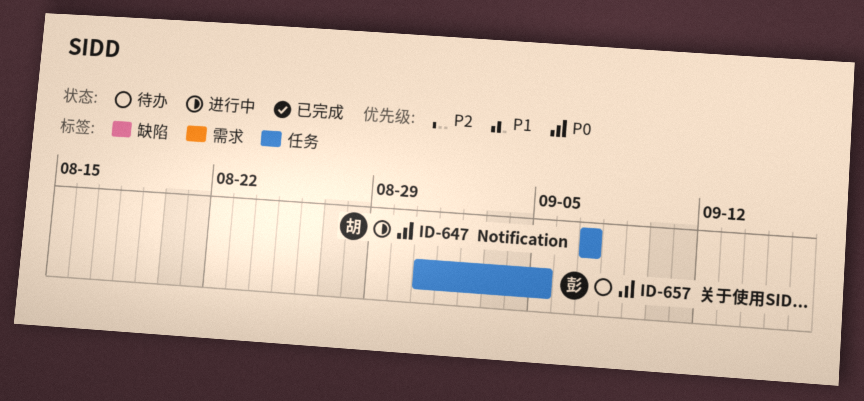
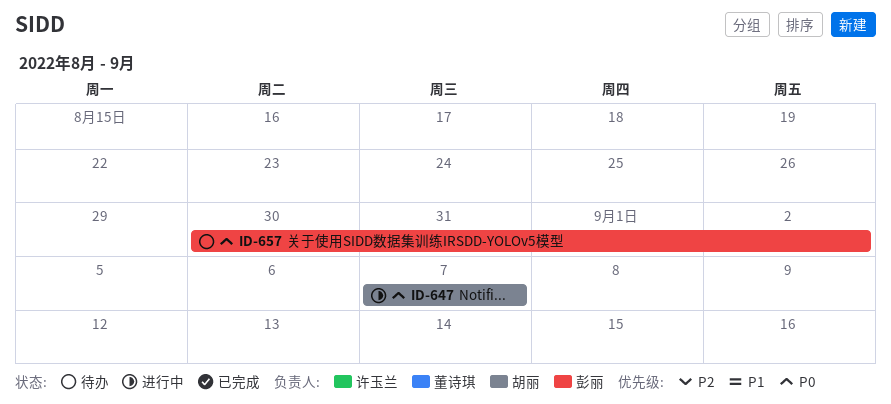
ID-657, start: Aug 31 -> Aug 30
ID-657, due: Sep 5 -> Sep 2

